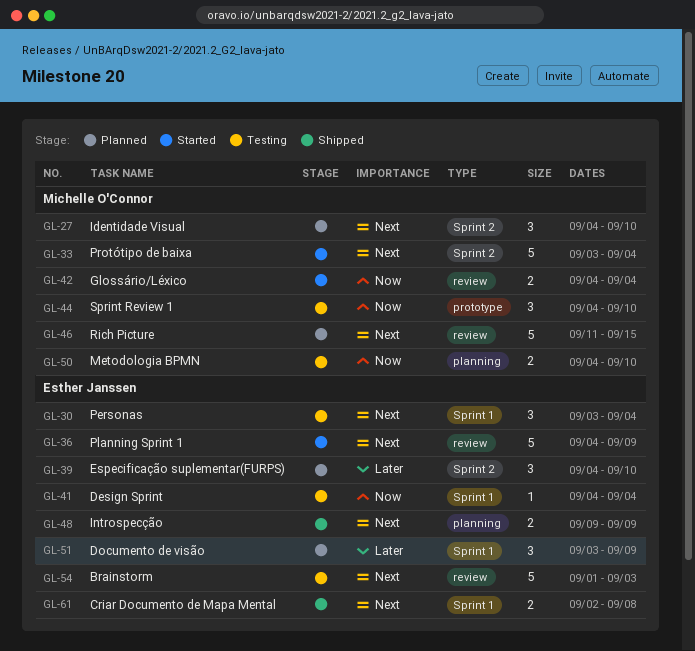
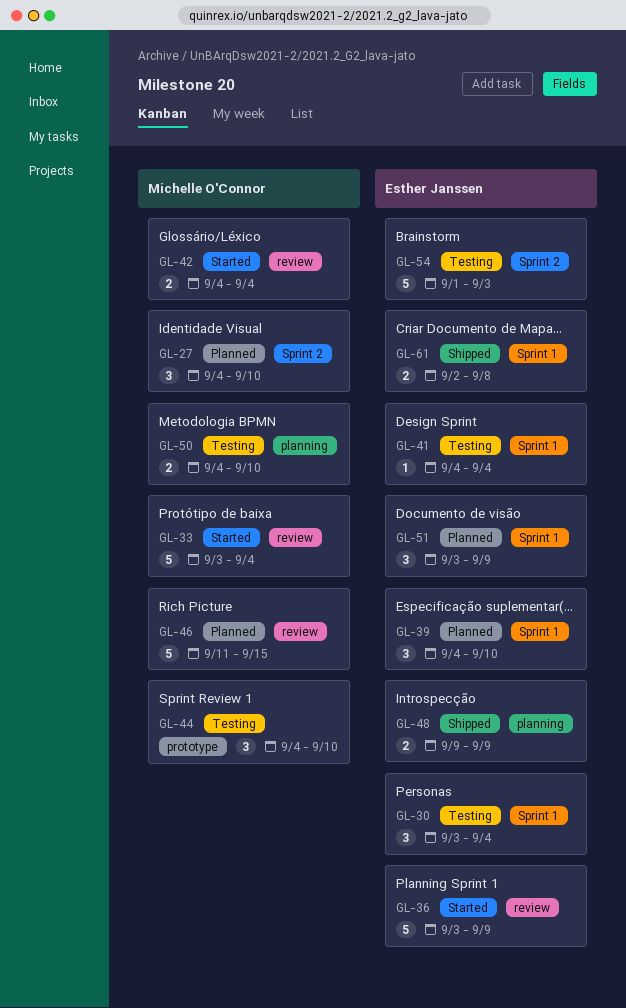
GL-33, label: Sprint 2 -> review
GL-36, start: Sep 4 -> Sep 3
GL-39, label: Sprint 2 -> Sprint 1
GL-54, label: review -> Sprint 2

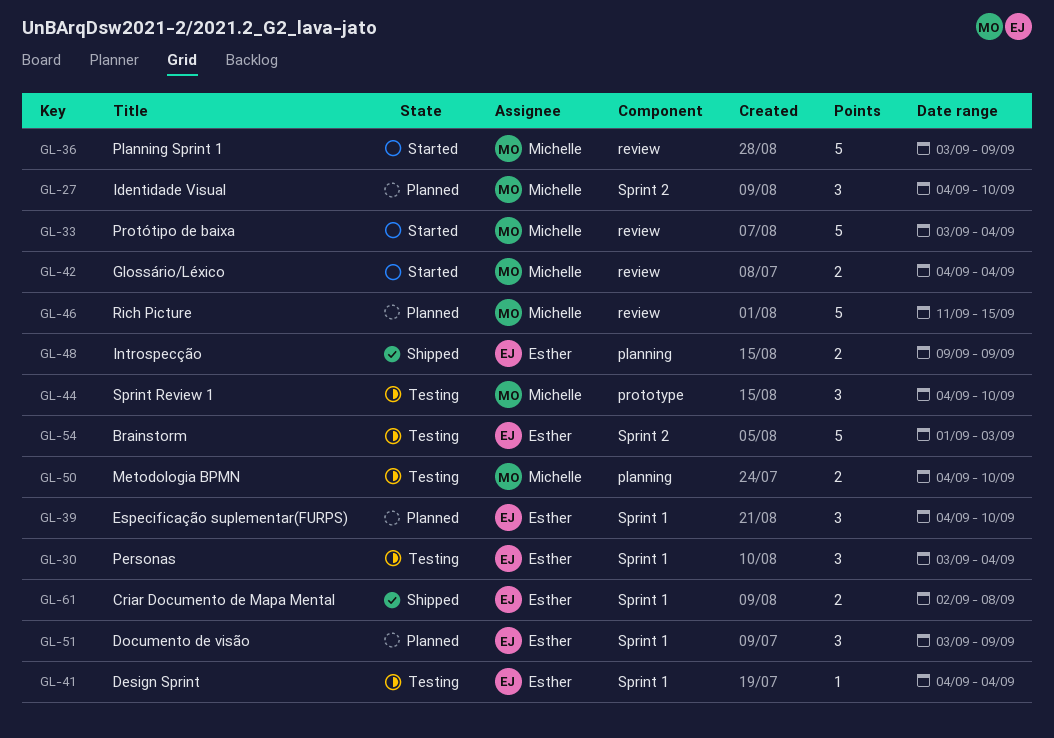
GL-36, owner: Esther Janssen -> Michelle O'Connor

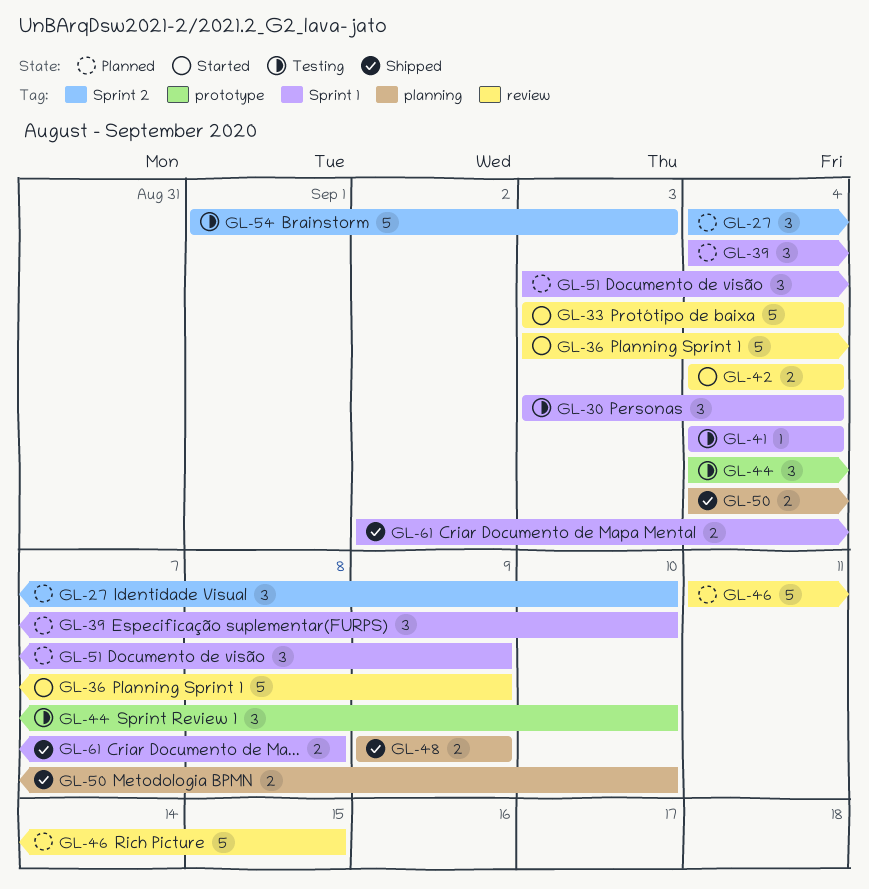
GL-50, status: Testing -> Shipped

